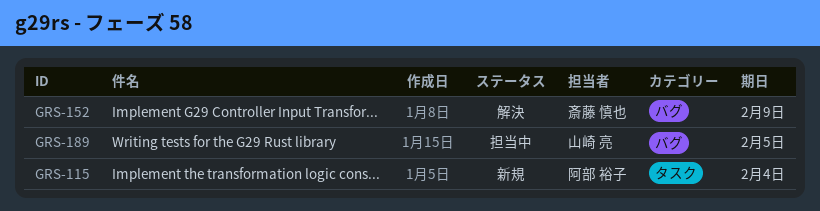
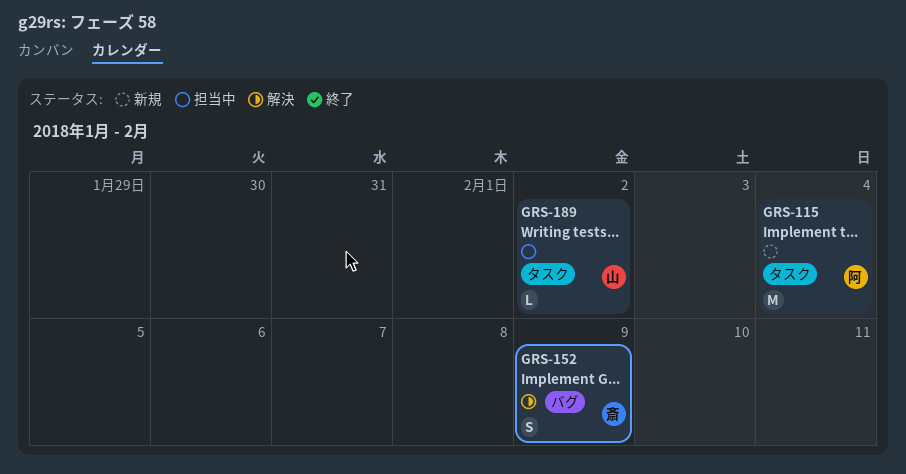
GRS-189, label: バグ -> タスク
GRS-189, due: Feb 5 -> Feb 2

